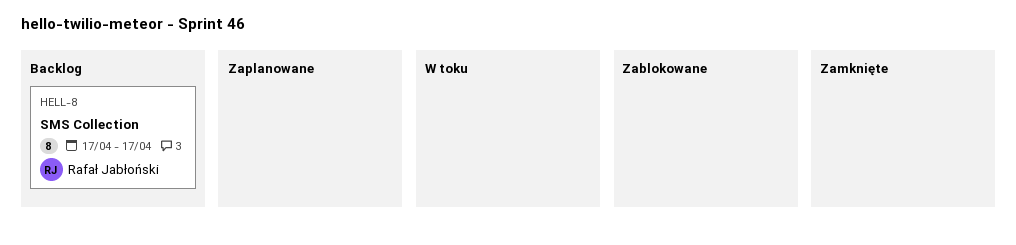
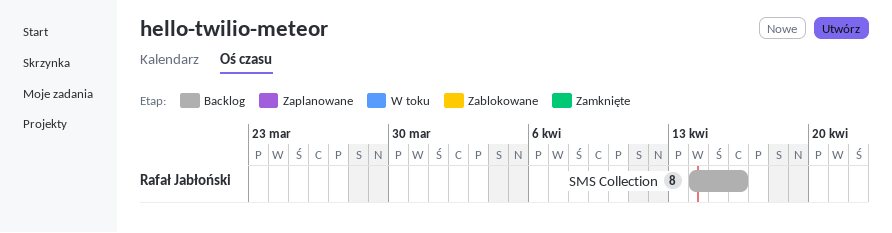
SMS Collection, start: Apr 17 -> Apr 14
SMS Collection, due: Apr 17 -> Apr 16

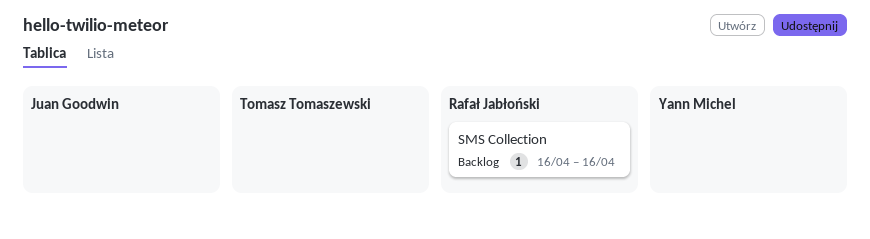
SMS Collection, estimate: 8 -> 1
SMS Collection, start: Apr 14 -> Apr 16

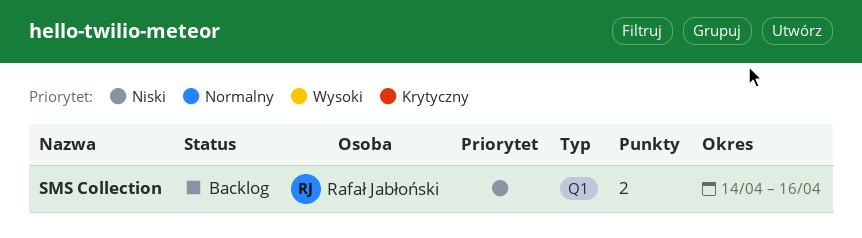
SMS Collection, estimate: 1 -> 2
SMS Collection, start: Apr 16 -> Apr 14

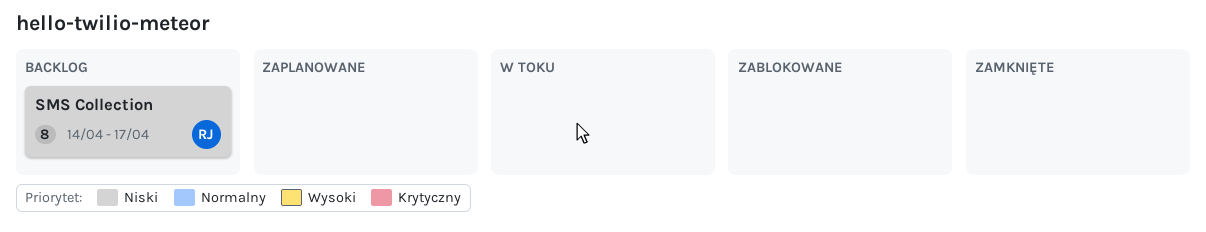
SMS Collection, estimate: 2 -> 8
SMS Collection, due: Apr 16 -> Apr 17

